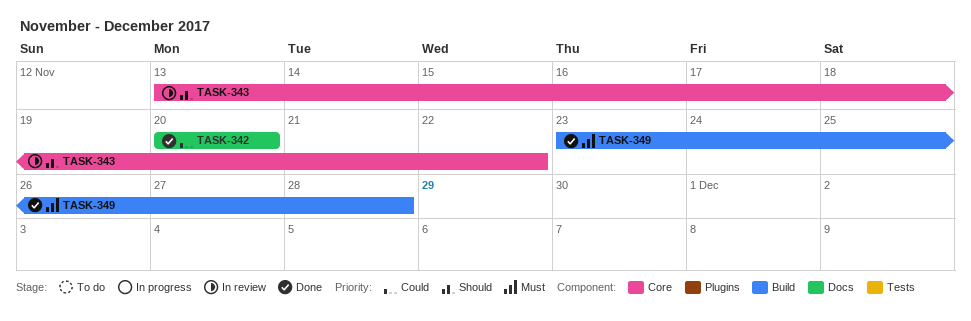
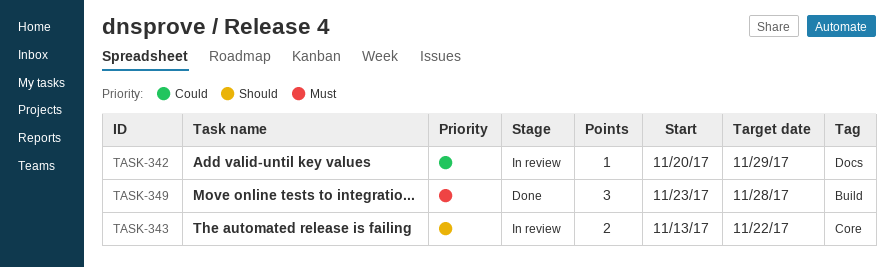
TASK-342, status: Done -> In review
TASK-342, due: Nov 20 -> Nov 29

